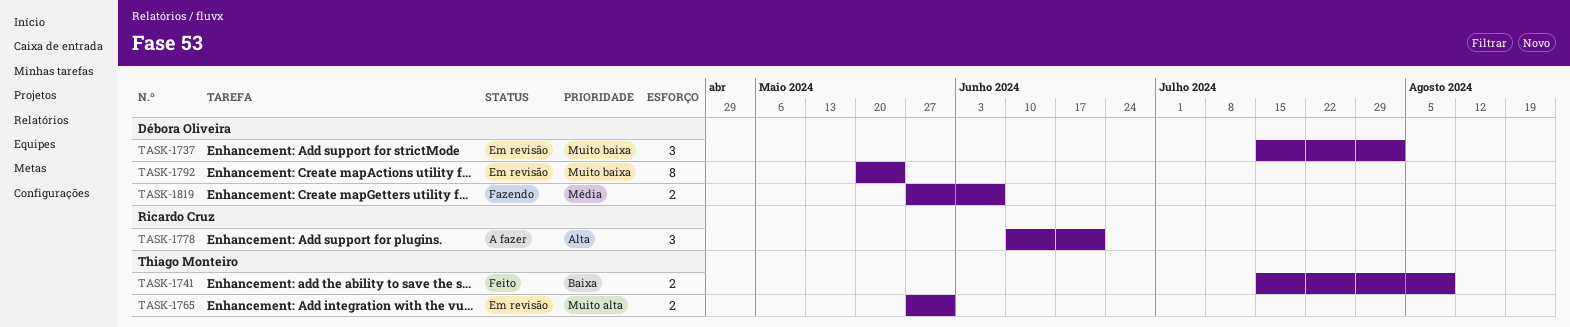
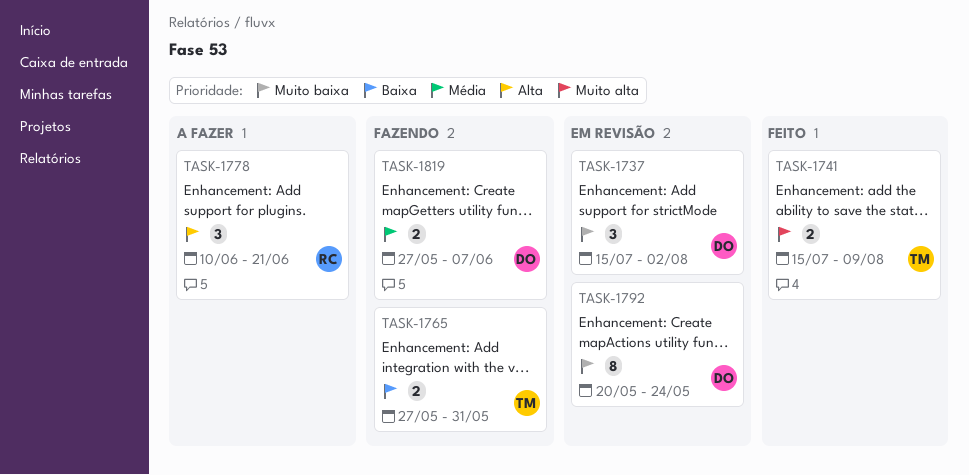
TASK-1741, priority: Baixa -> Muito alta
TASK-1765, status: Em revisão -> Fazendo
TASK-1765, priority: Muito alta -> Baixa

